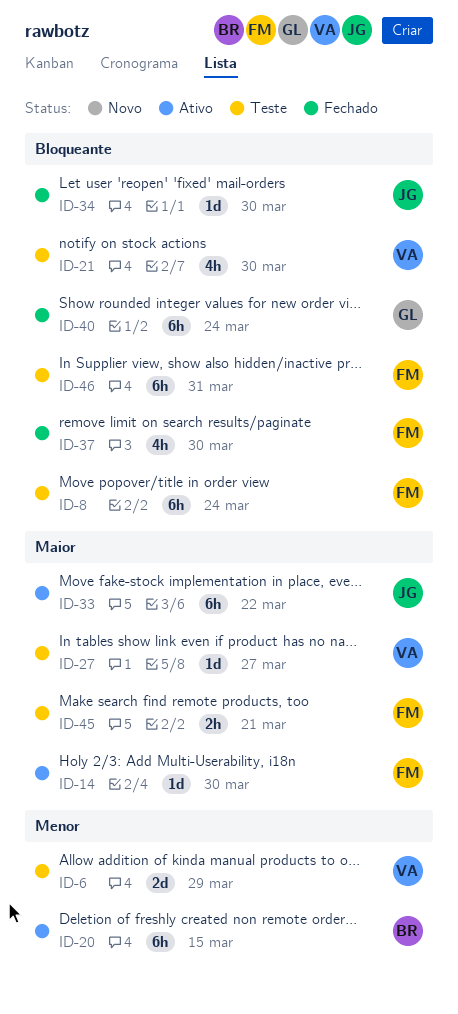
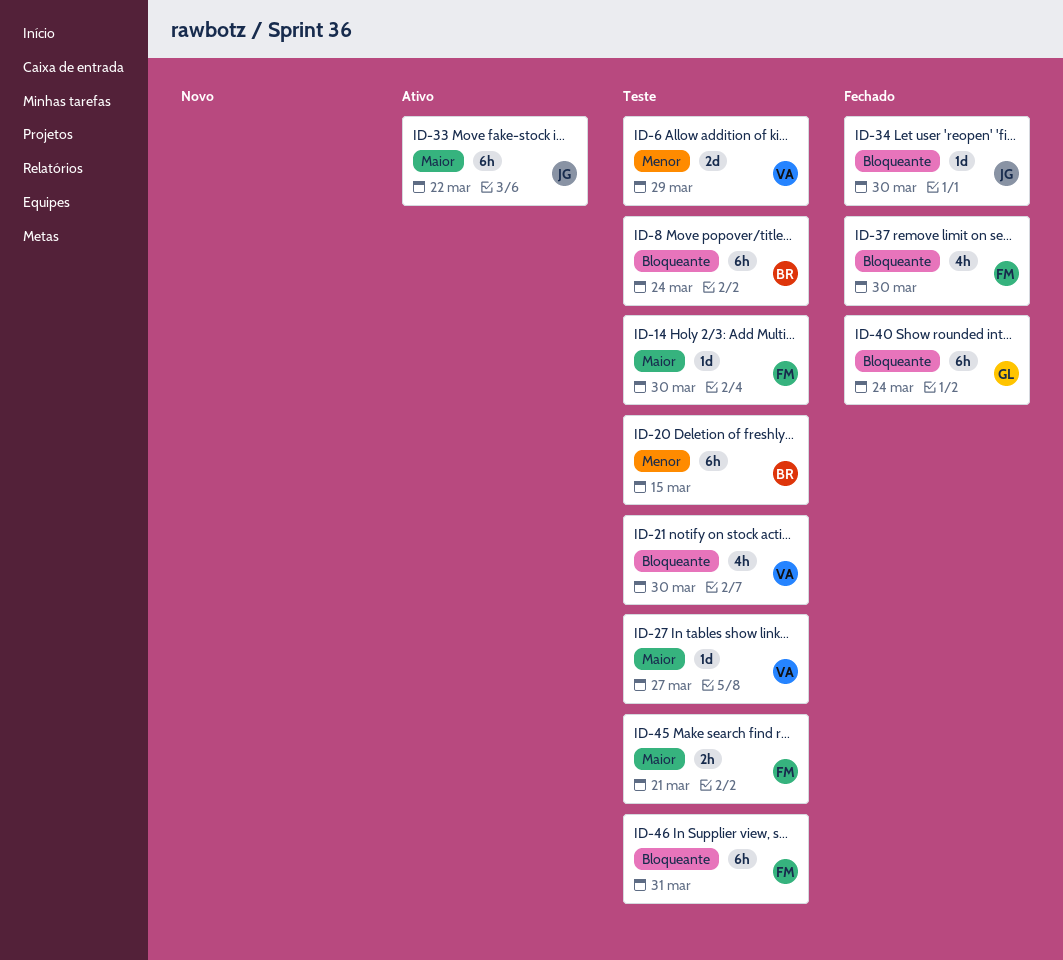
ID-8, owner: FM -> BR
ID-14, status: Ativo -> Teste
ID-20, status: Ativo -> Teste

